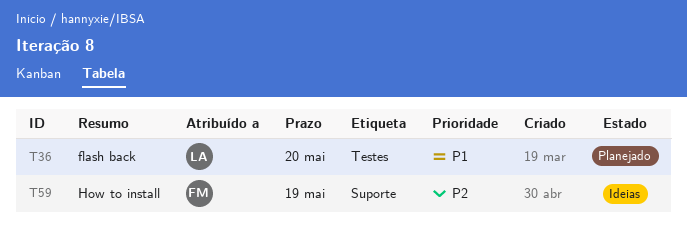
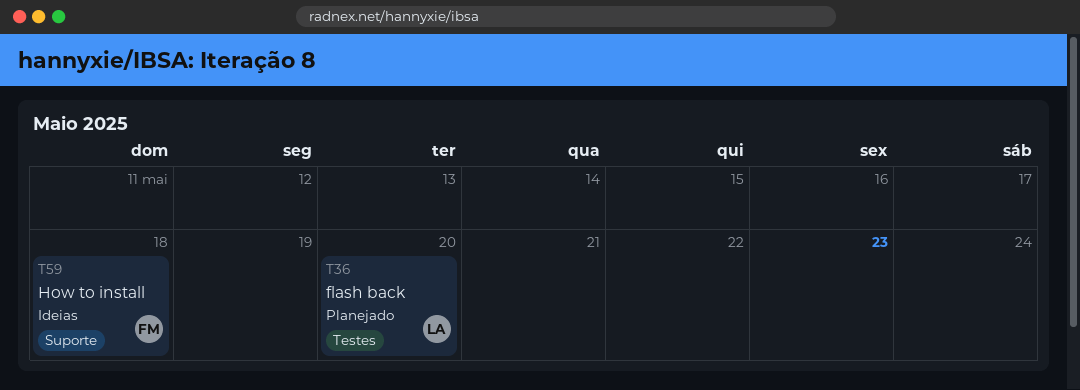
T59, due: May 19 -> May 18

